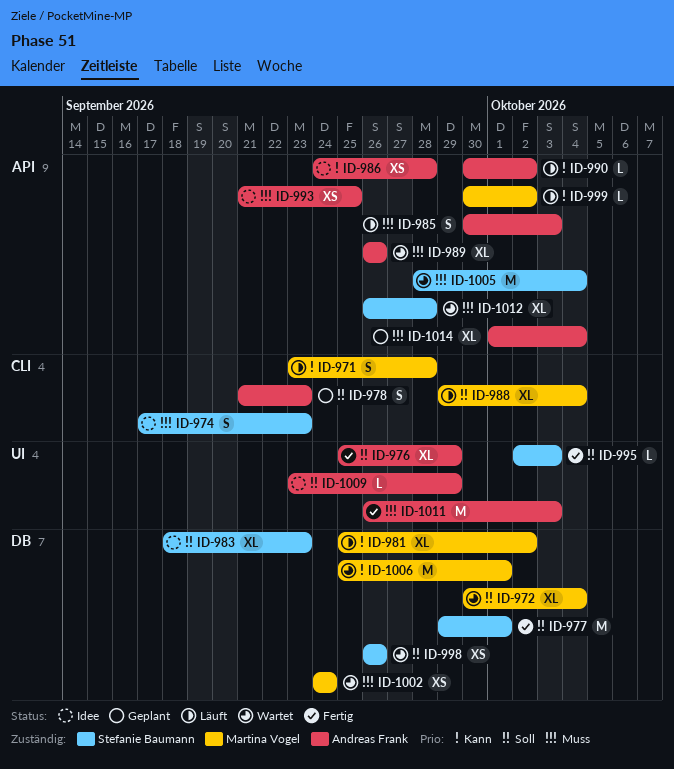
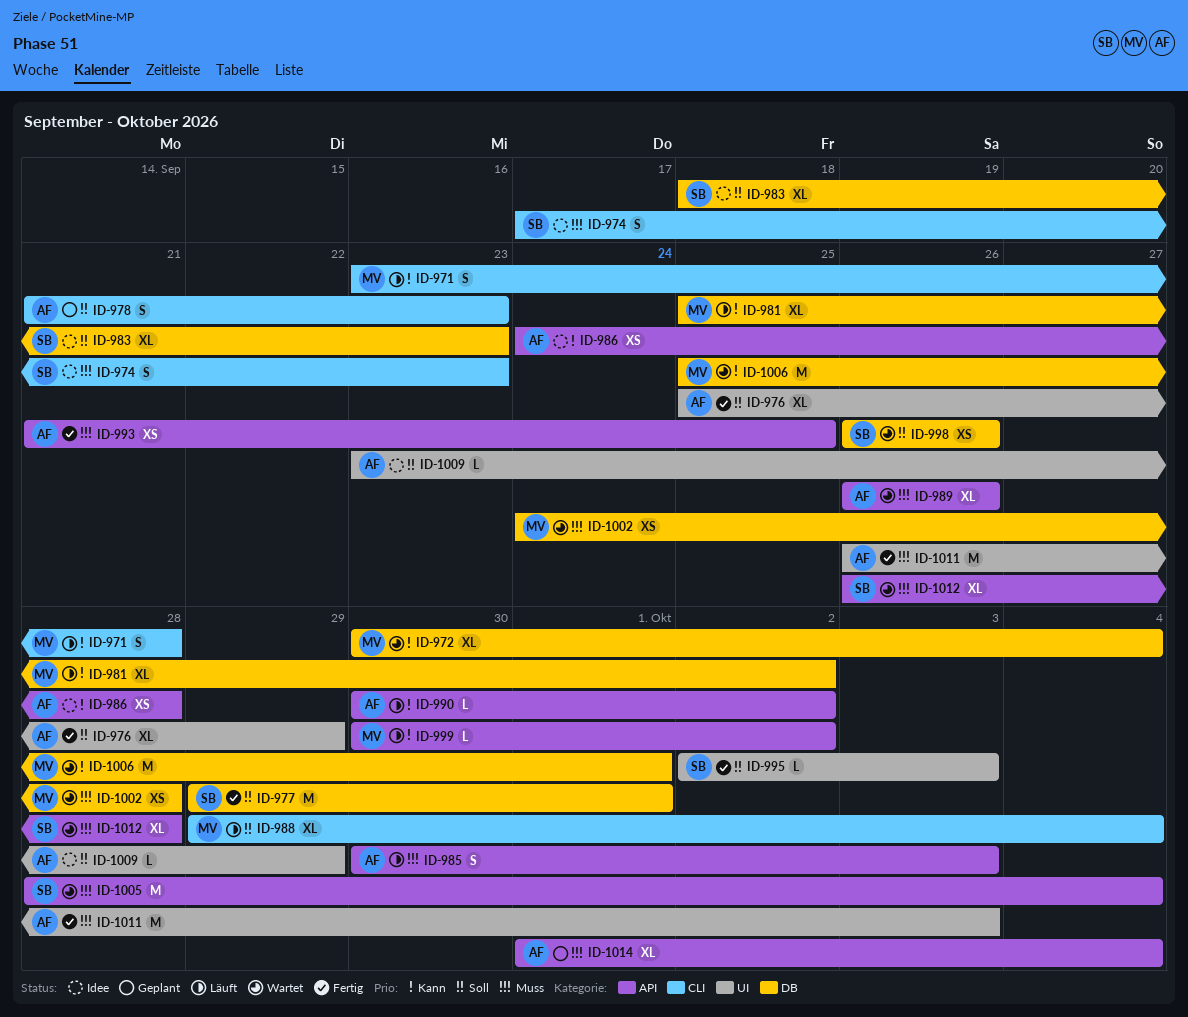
ID-972, priority: Soll -> Kann
ID-993, status: Idee -> Fertig
ID-1002, due: Sep 24 -> Sep 28

